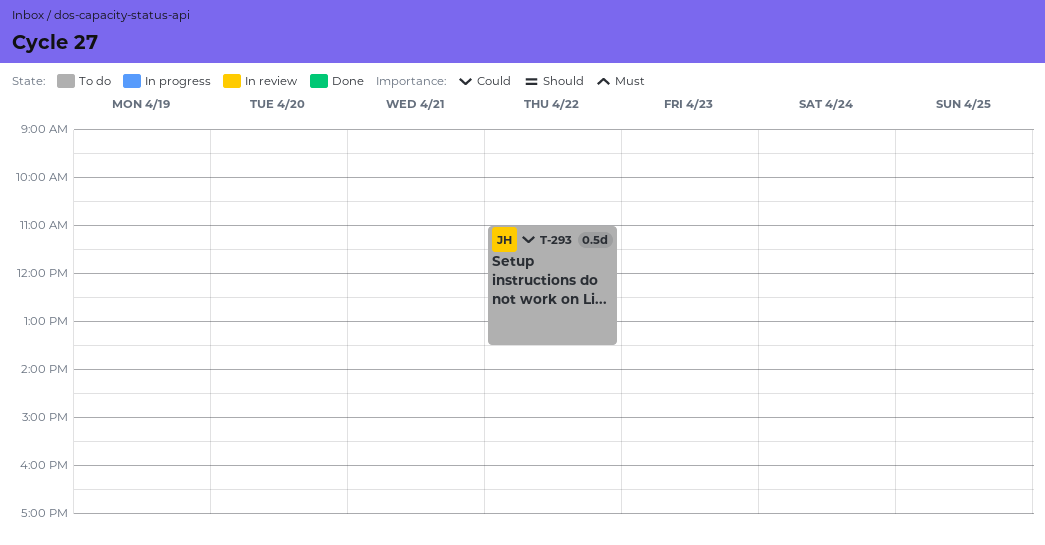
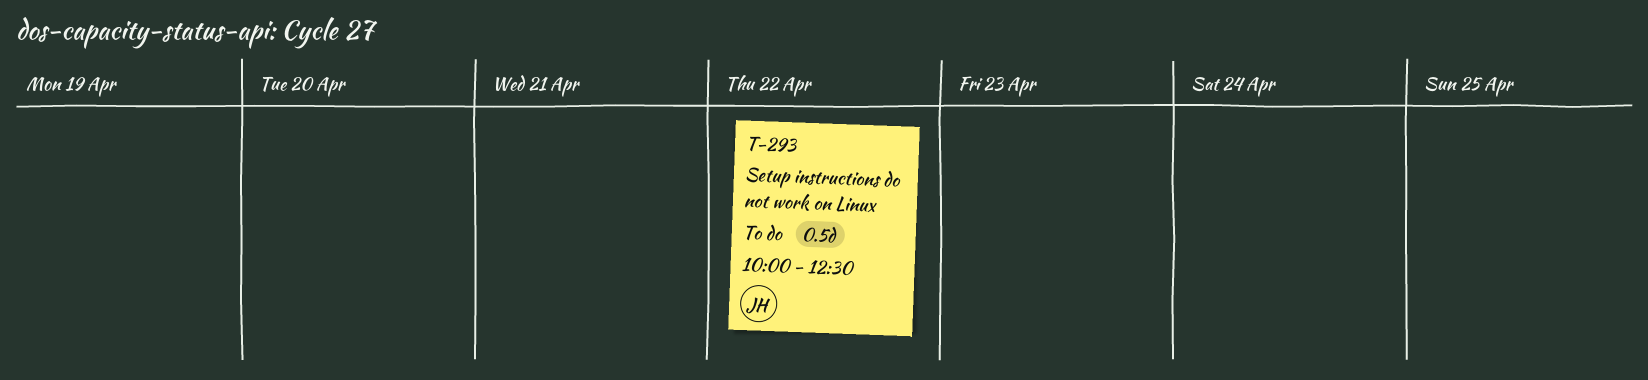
T-293, begins: 11:00 -> 10:00
T-293, ends: 13:30 -> 12:30

